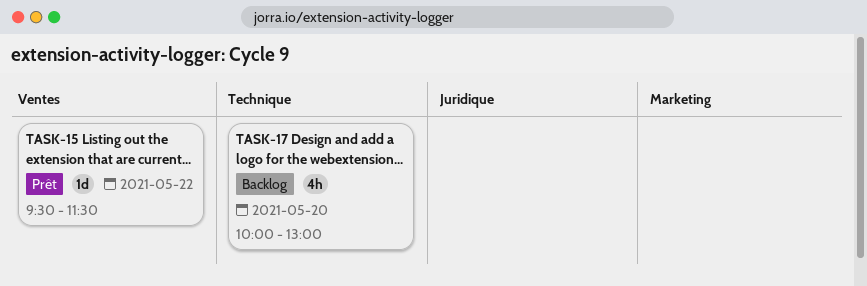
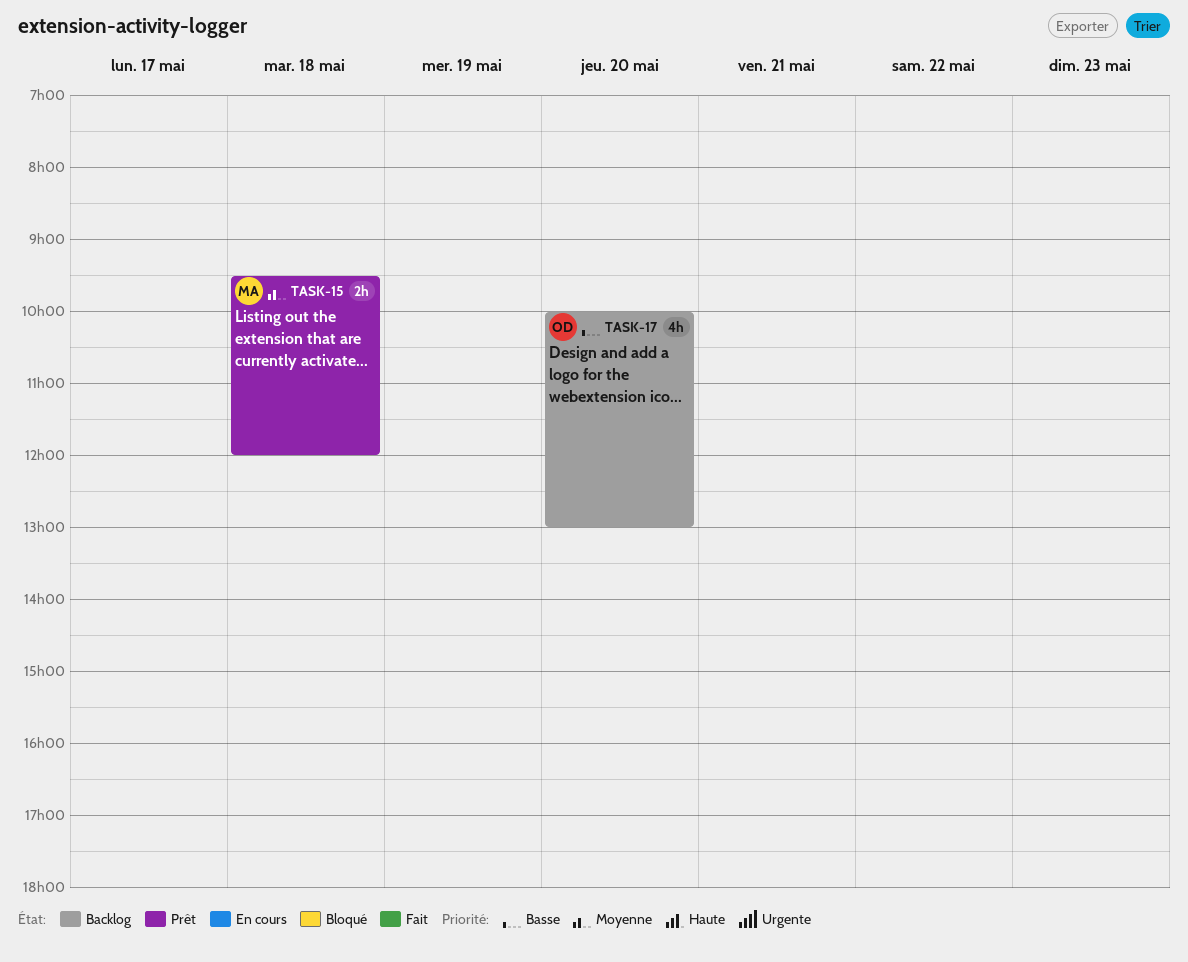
TASK-15, estimate: 1d -> 2h
TASK-15, day: May 22 -> May 18
TASK-15, ends: 11:30 -> 12:00

